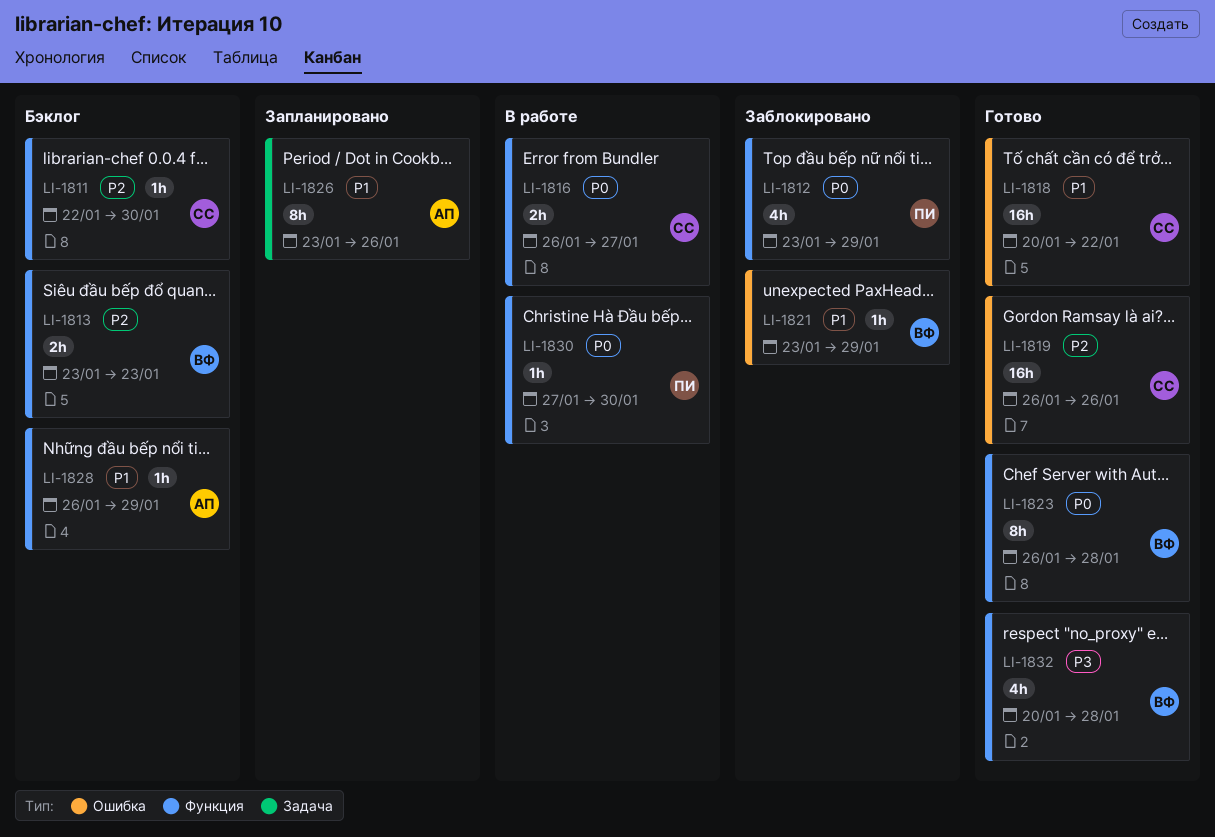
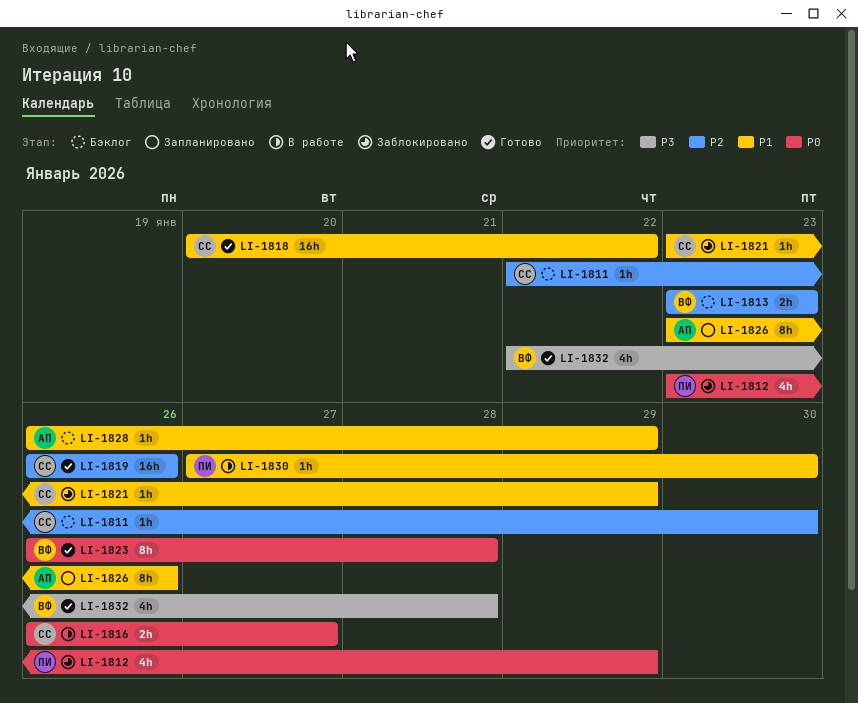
LI-1821, owner: ВФ -> СС
LI-1830, priority: P0 -> P1
LI-1832, start: Jan 20 -> Jan 22

